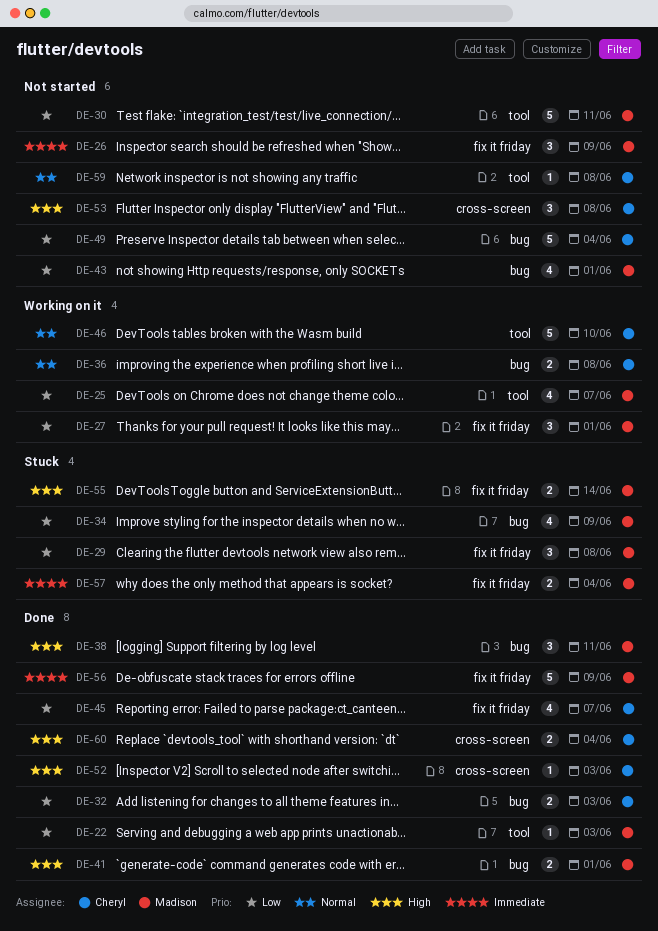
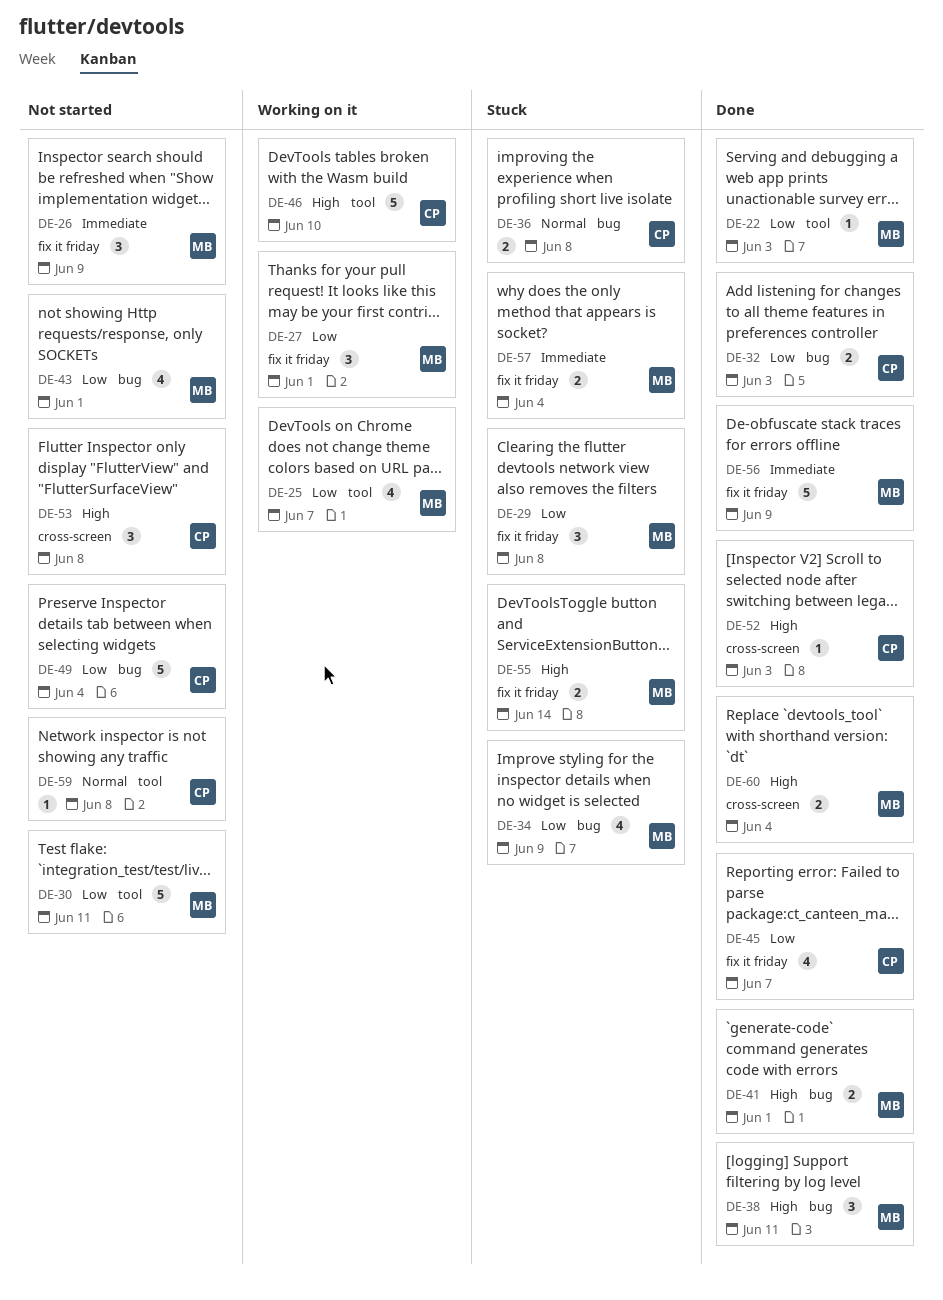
DE-36, status: Working on it -> Stuck
DE-46, priority: Normal -> High
DE-60, owner: Cheryl -> Madison

